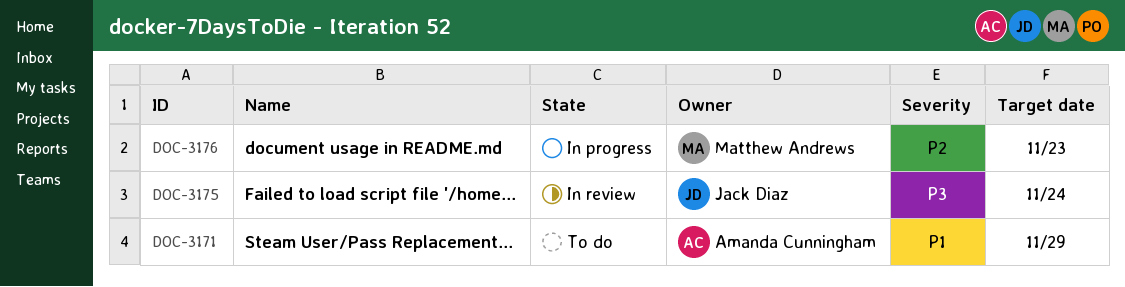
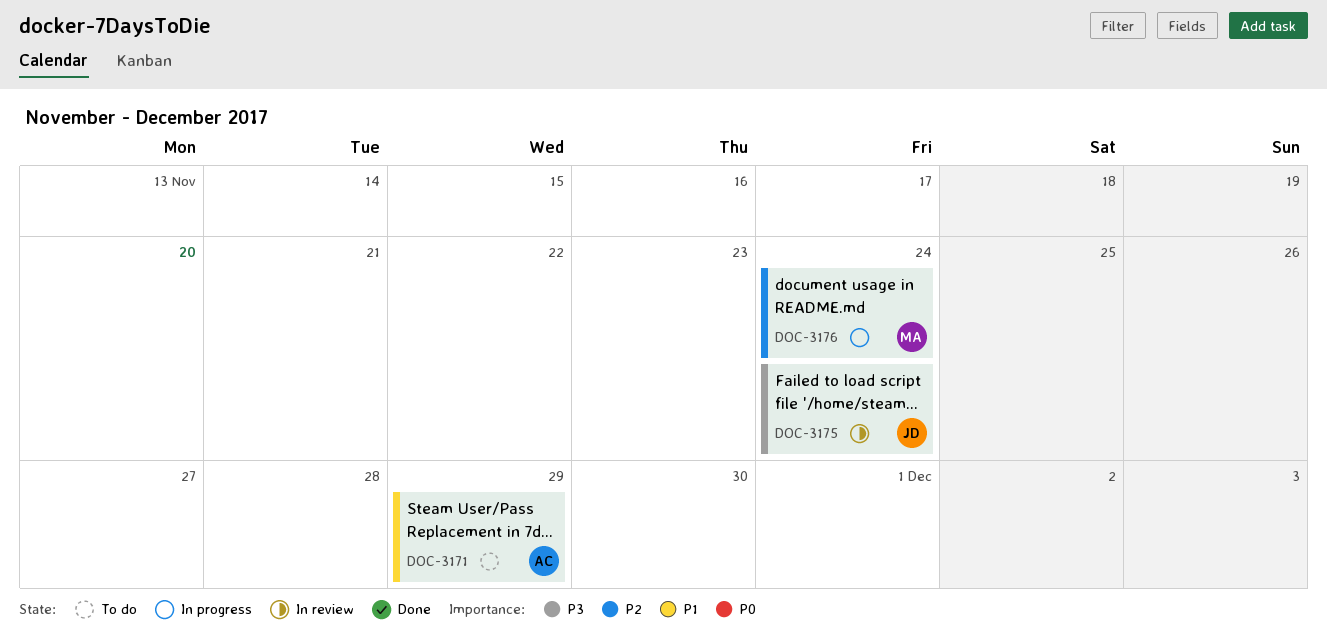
DOC-3176, due: Nov 23 -> Nov 24

